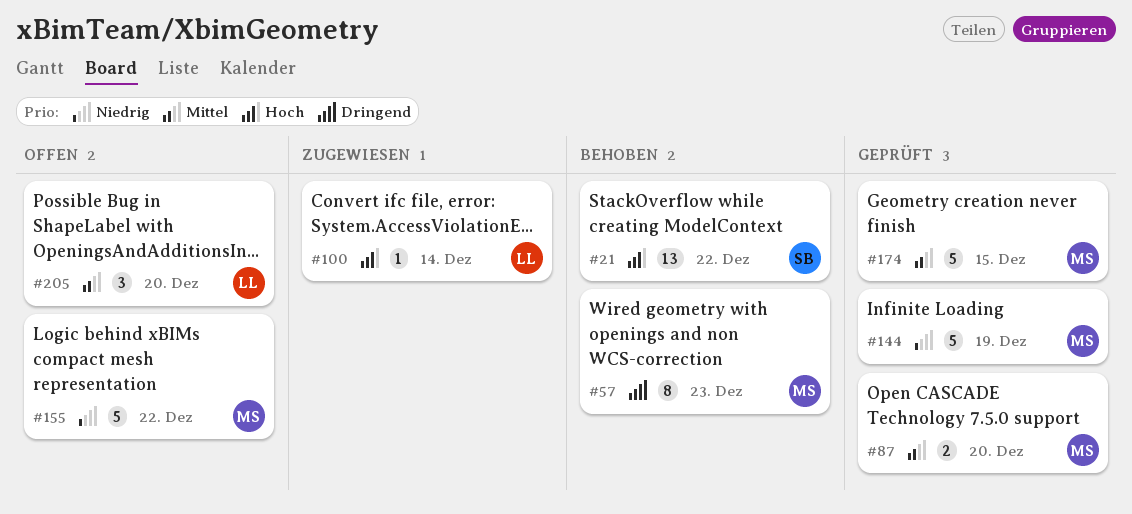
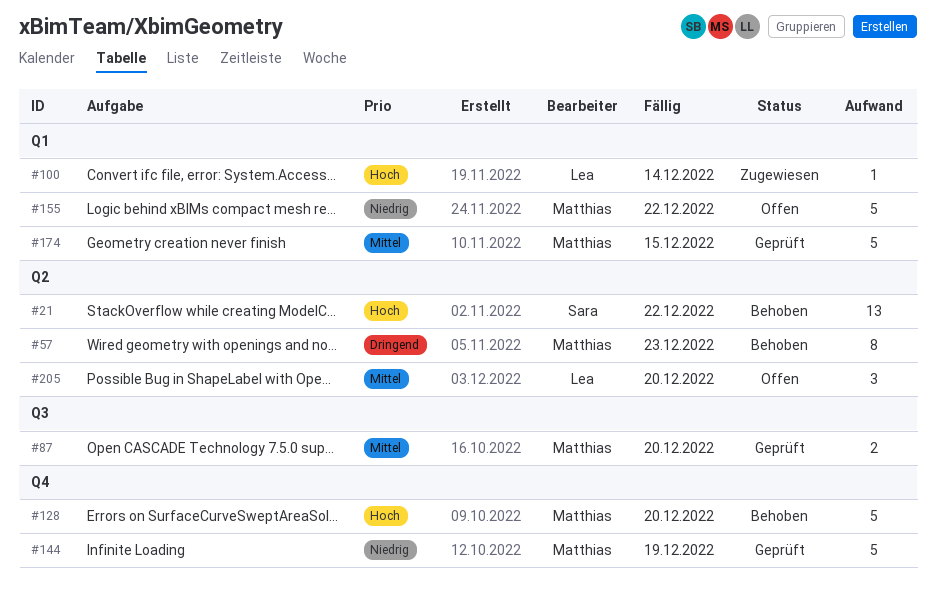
#128: none -> present

